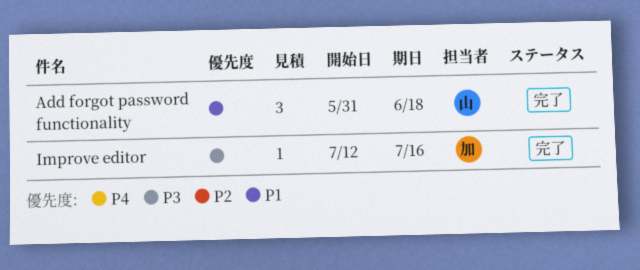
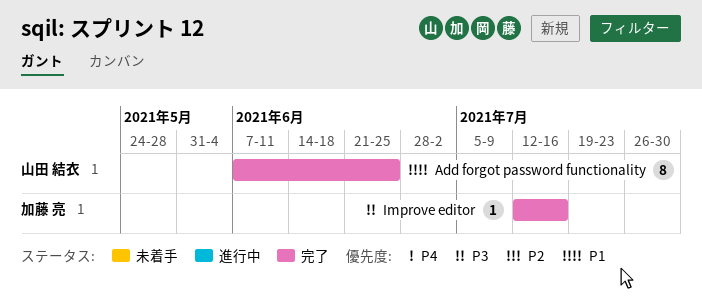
Add forgot password functionality, estimate: 3 -> 8
Add forgot password functionality, start: May 31 -> Jun 7
Add forgot password functionality, due: Jun 18 -> Jun 25

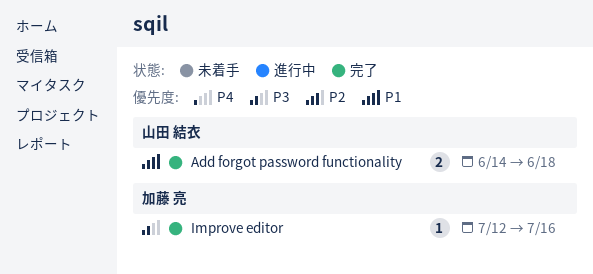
Add forgot password functionality, estimate: 8 -> 2
Add forgot password functionality, start: Jun 7 -> Jun 14
Add forgot password functionality, due: Jun 25 -> Jun 18

